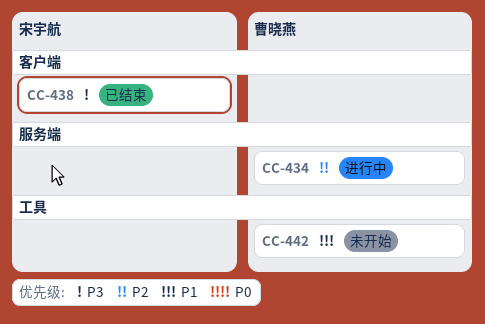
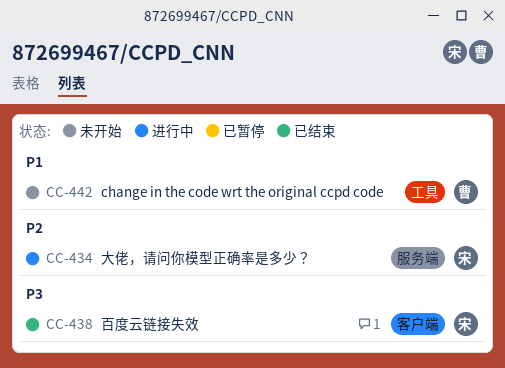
CC-434, owner: 曹晓燕 -> 宋宇航

